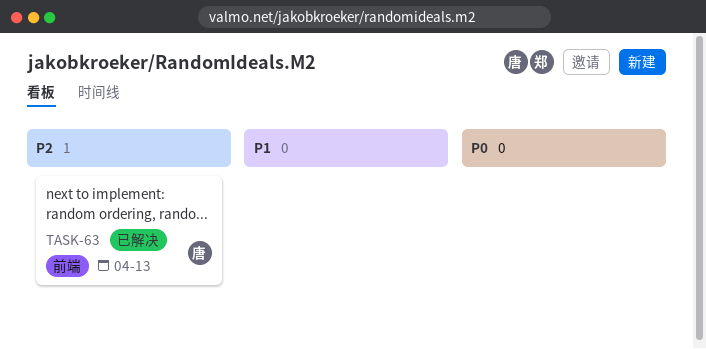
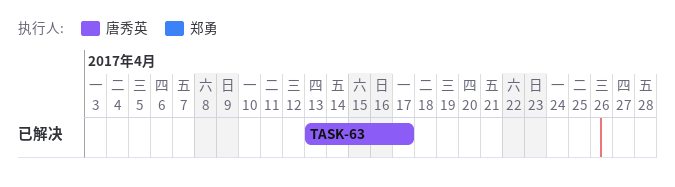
TASK-63, due: Apr 13 -> Apr 17

